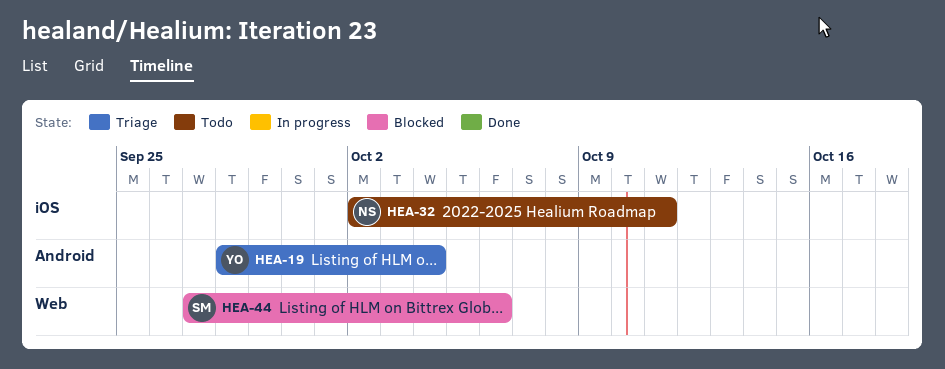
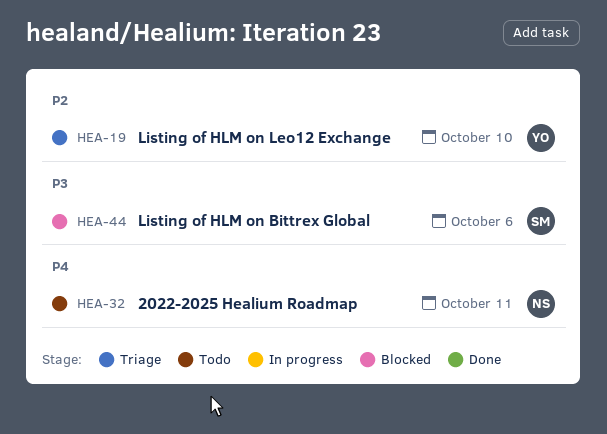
HEA-19, due: Oct 4 -> Oct 10

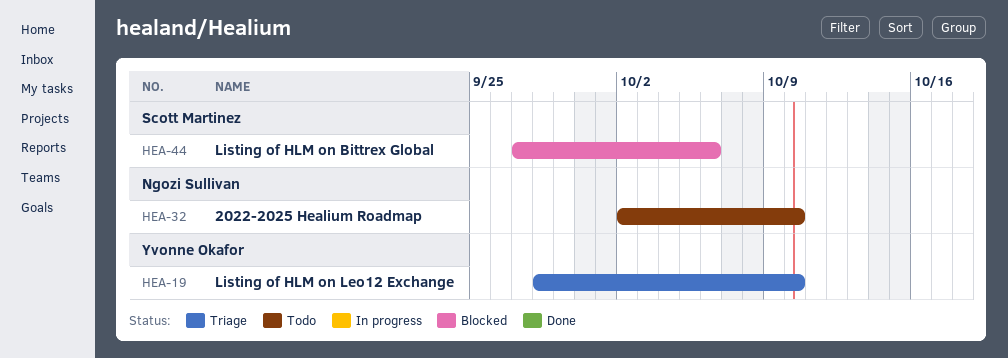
HEA-32, due: Oct 11 -> Oct 10

